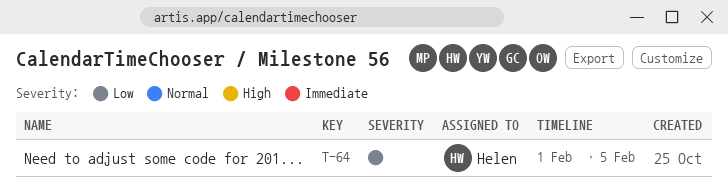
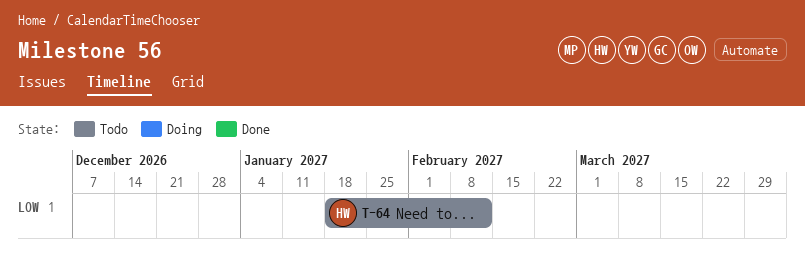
T-64, start: Feb 1 -> Jan 18
T-64, due: Feb 5 -> Feb 12

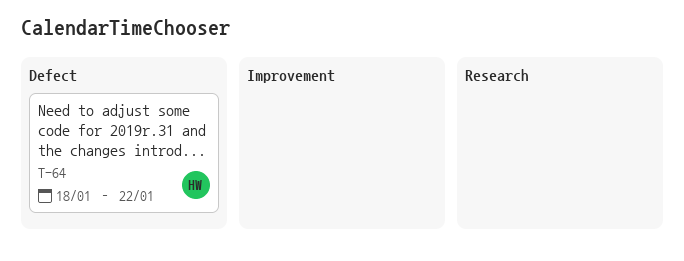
T-64, due: Feb 12 -> Jan 22

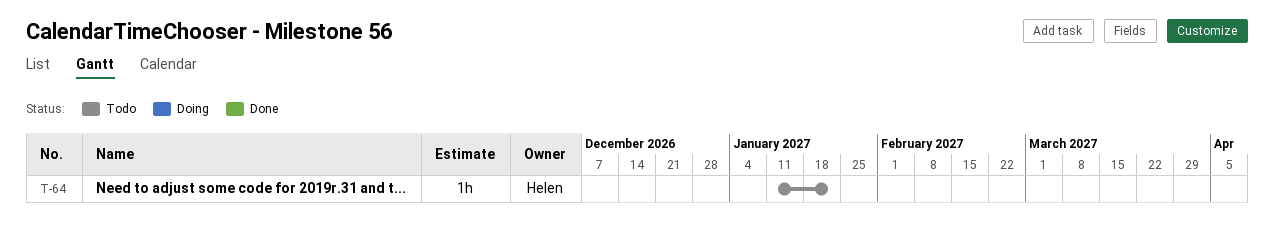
T-64, start: Jan 18 -> Jan 11

